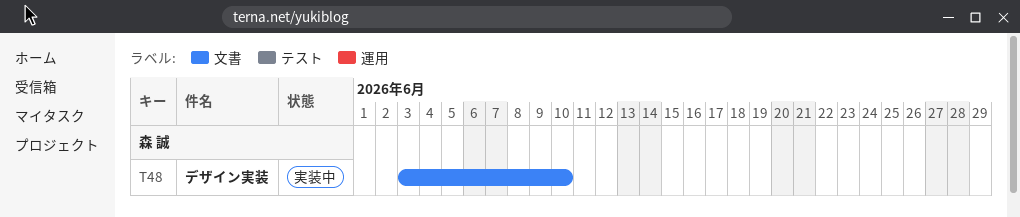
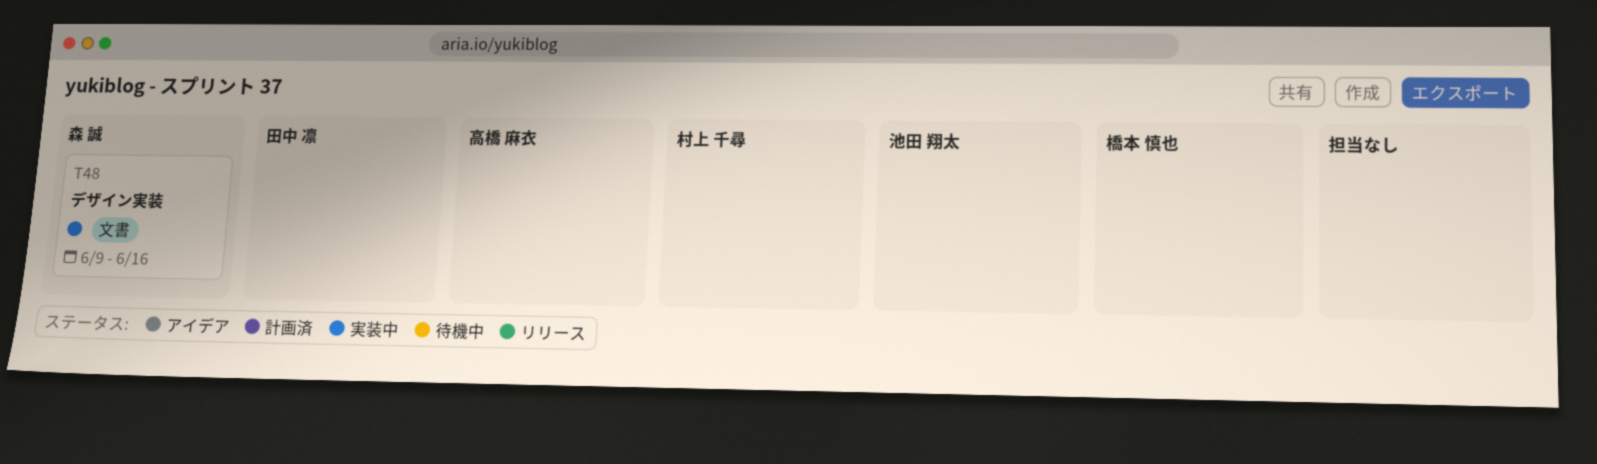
T48, start: Jun 3 -> Jun 9
T48, due: Jun 10 -> Jun 16

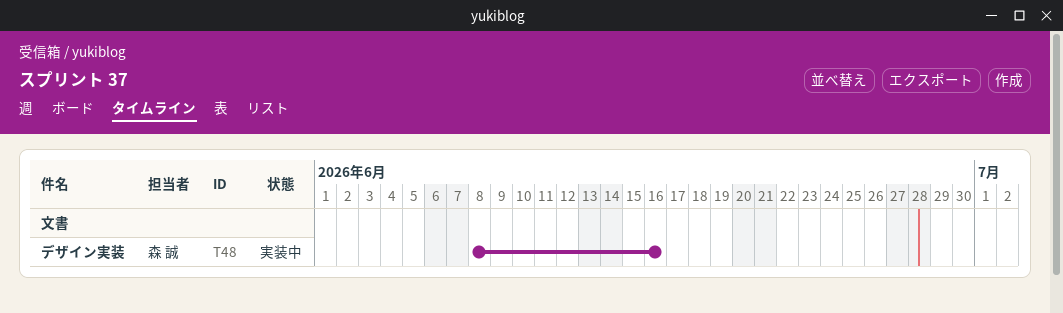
T48, start: Jun 9 -> Jun 8

